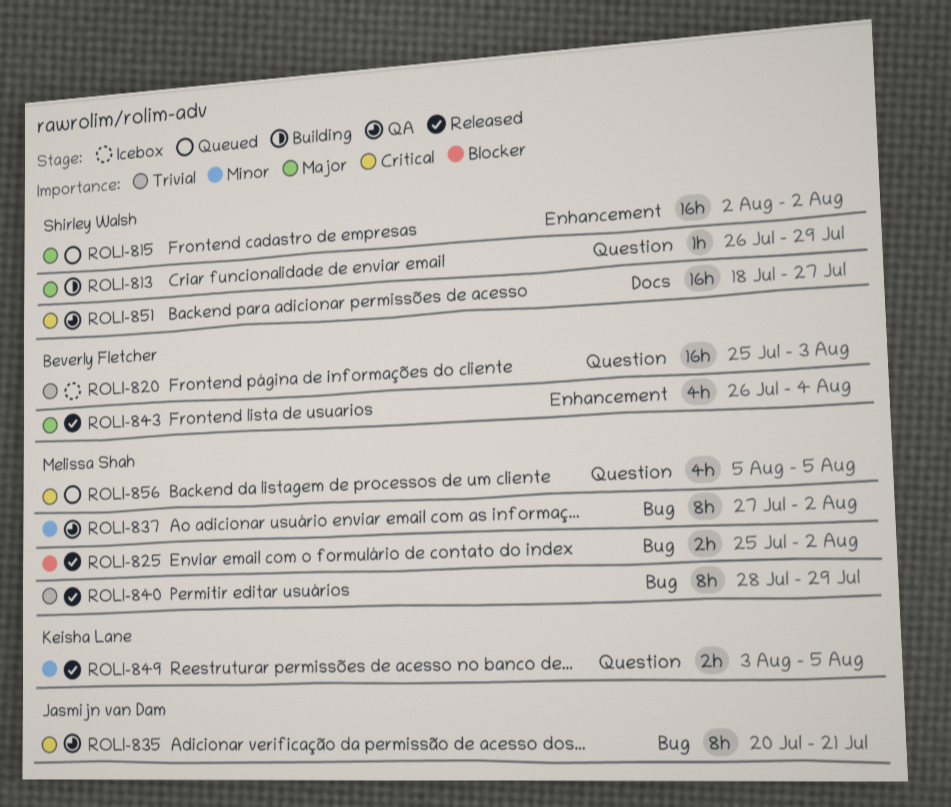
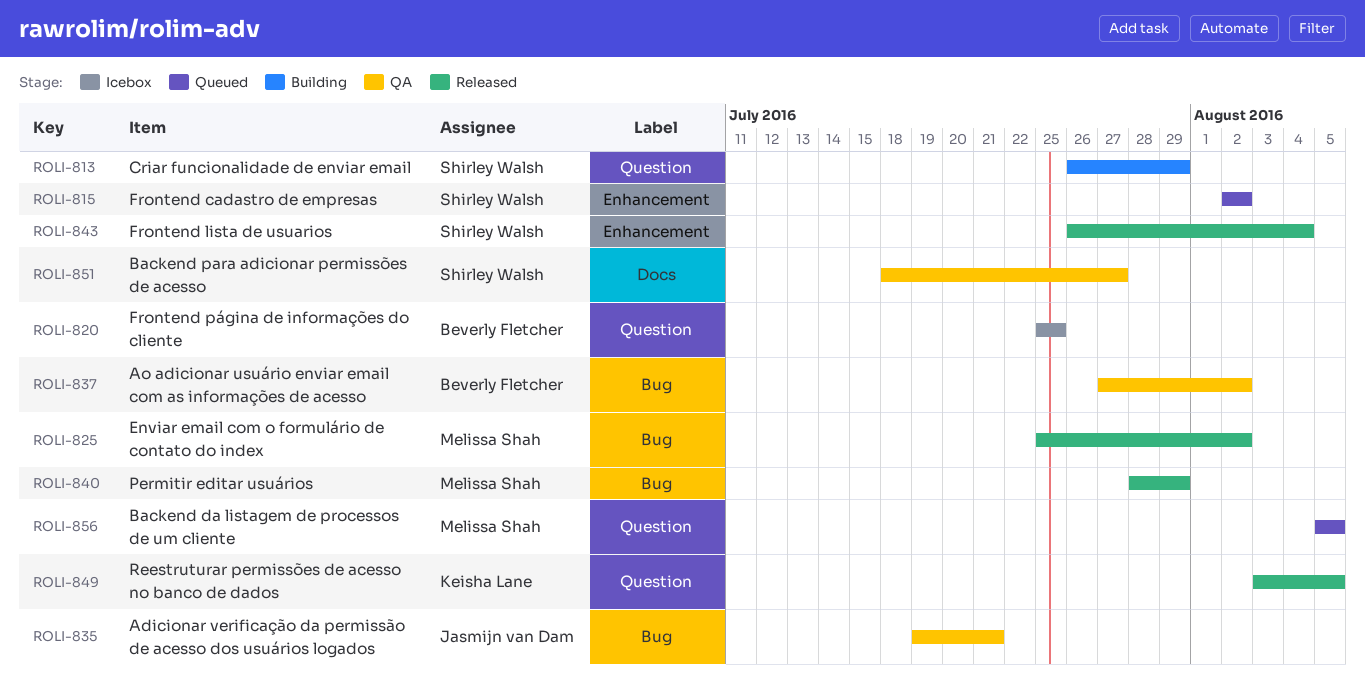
ROLI-820, due: Aug 3 -> Jul 25
ROLI-835, start: Jul 20 -> Jul 19
ROLI-837, owner: Melissa Shah -> Beverly Fletcher
ROLI-843, owner: Beverly Fletcher -> Shirley Walsh

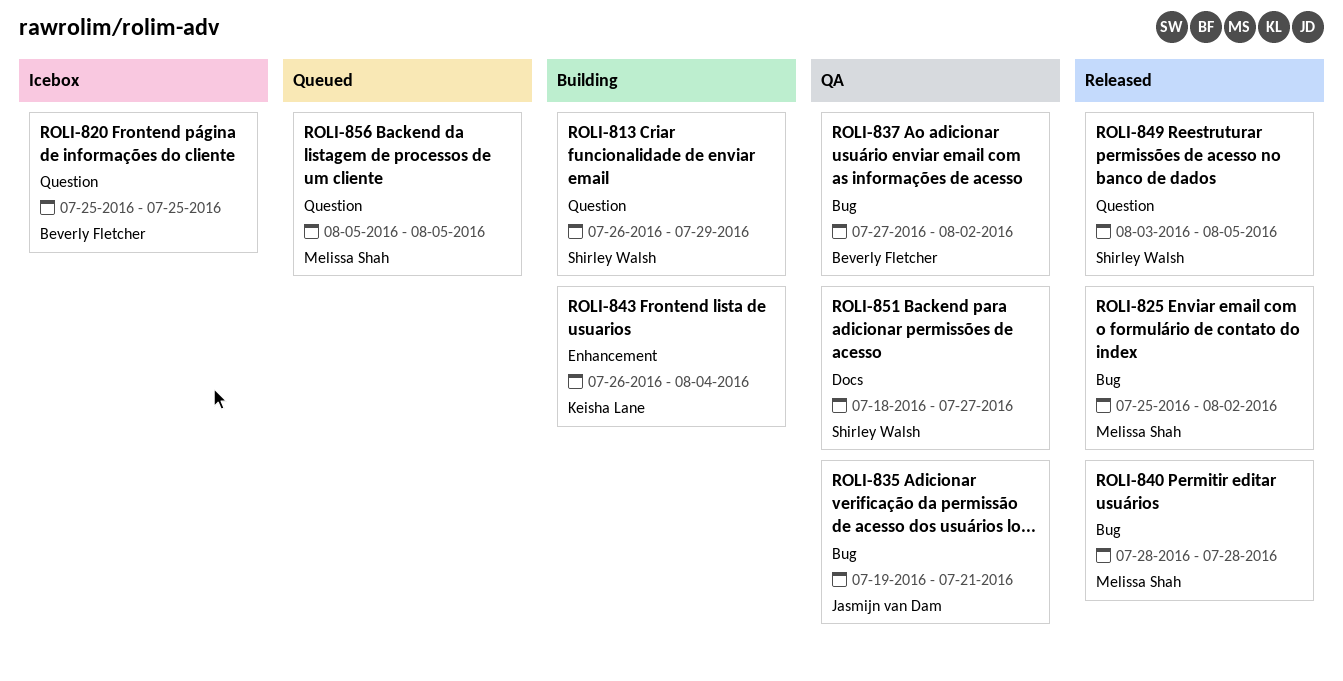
ROLI-815: present -> none
ROLI-840, due: Jul 29 -> Jul 28
ROLI-843, status: Released -> Building
ROLI-843, owner: Shirley Walsh -> Keisha Lane
ROLI-849, owner: Keisha Lane -> Shirley Walsh

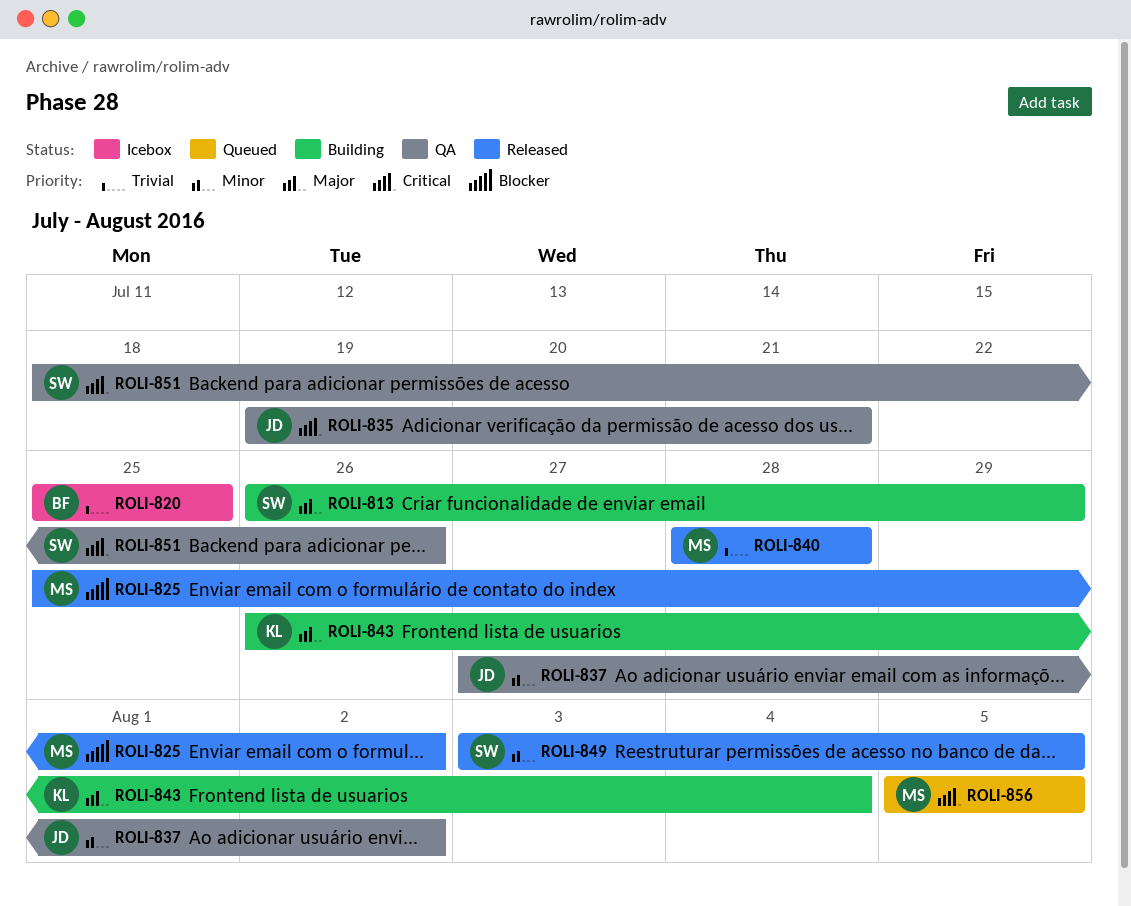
ROLI-837, owner: Beverly Fletcher -> Jasmijn van Dam
ROLI-851, due: Jul 27 -> Jul 26

